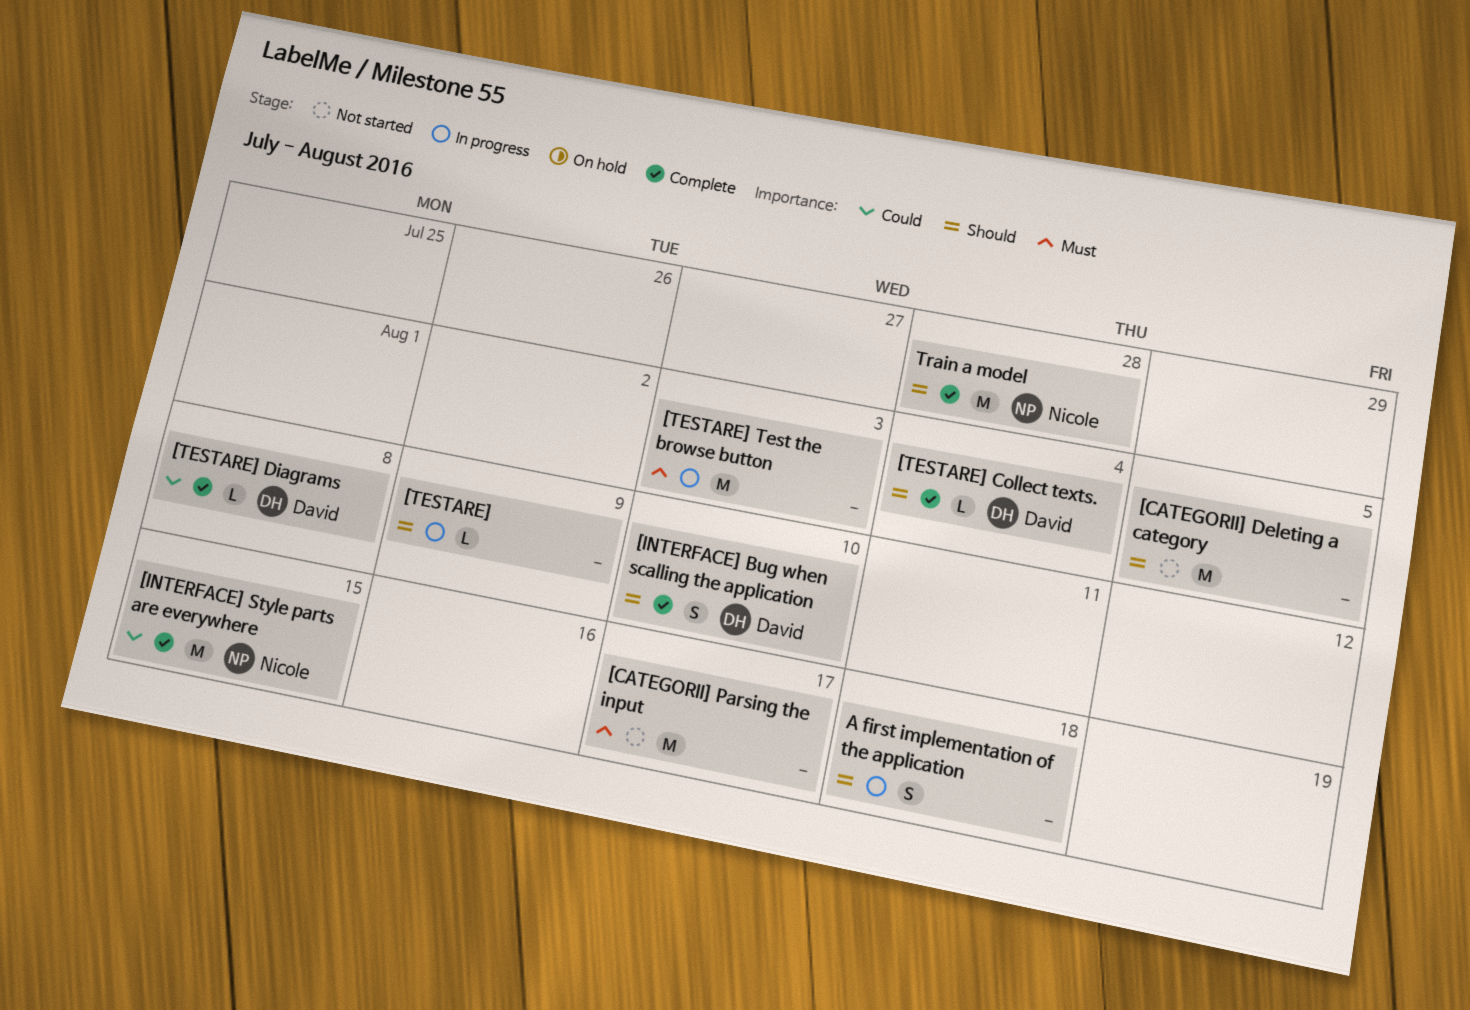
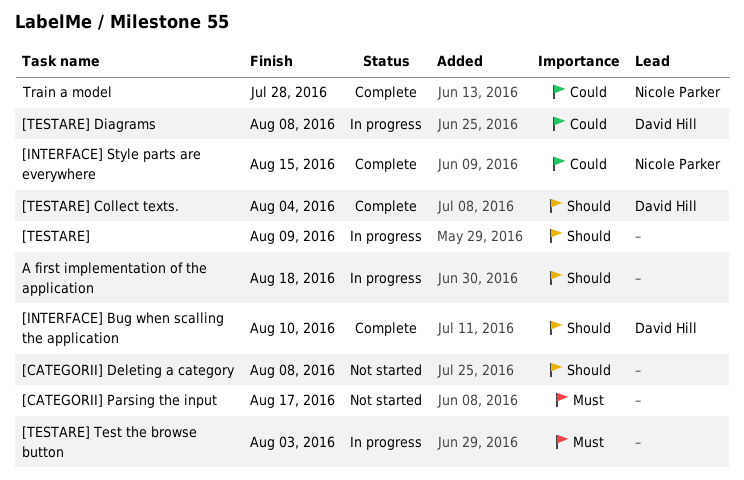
[CATEGORII] Deleting a category, due: Aug 5 -> Aug 8
[TESTARE] Diagrams, status: Complete -> In progress
Train a model, priority: Should -> Could

